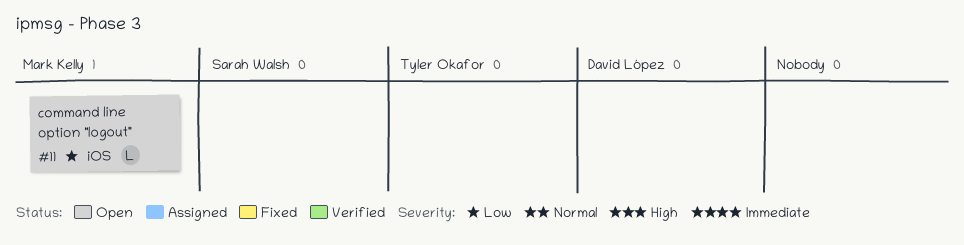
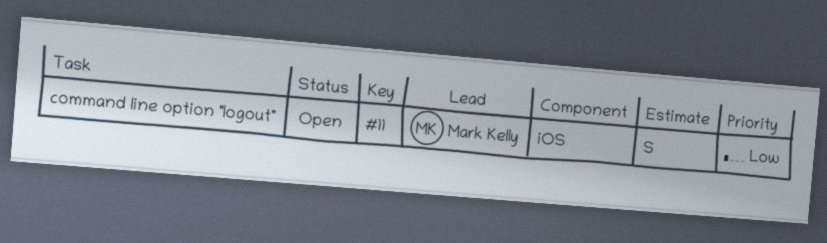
#11, estimate: L -> S

